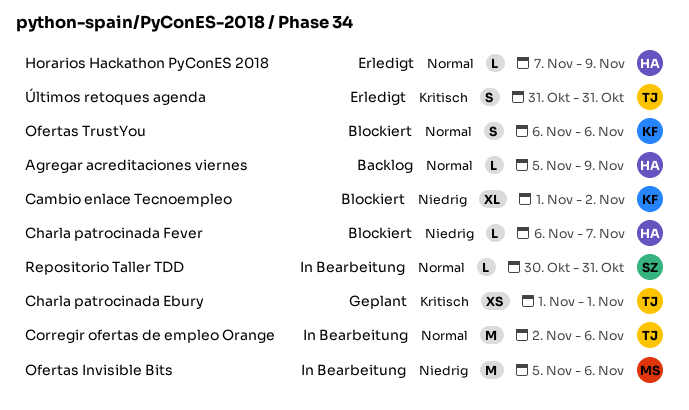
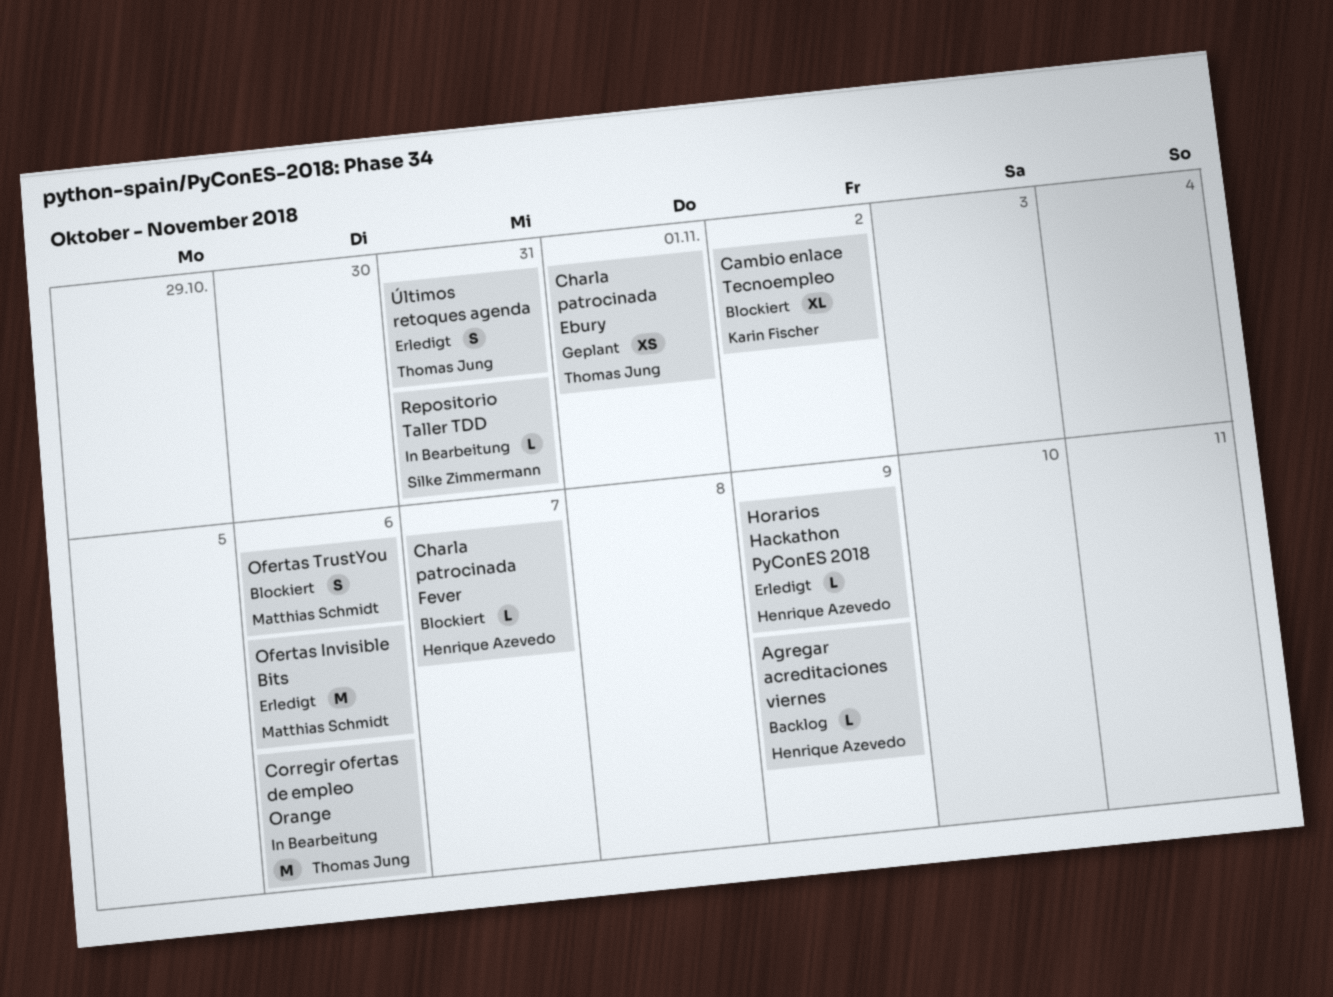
Ofertas Invisible Bits, status: In Bearbeitung -> Erledigt
Ofertas TrustYou, owner: Karin Fischer -> Matthias Schmidt

